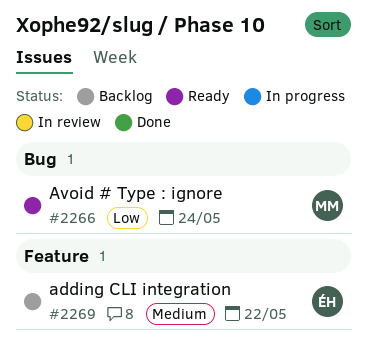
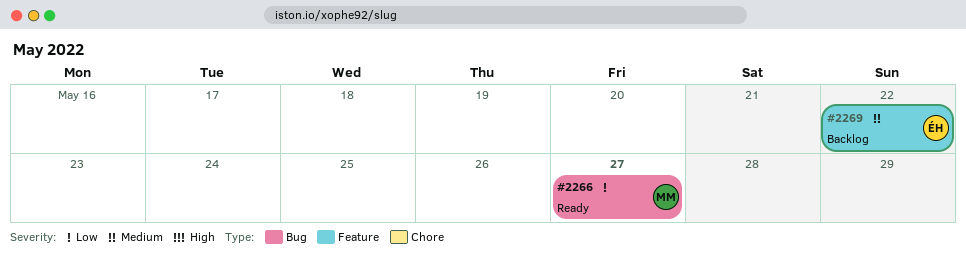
#2266, due: May 24 -> May 27

